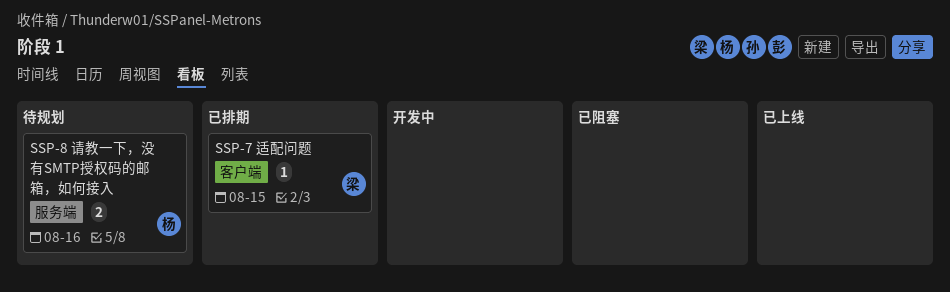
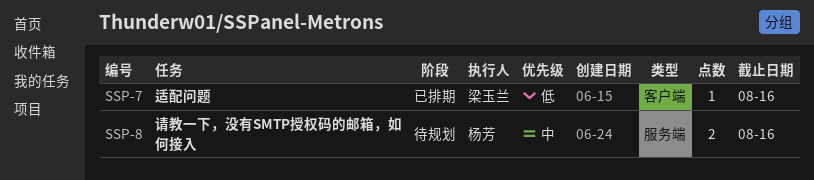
SSP-7, due: Aug 15 -> Aug 16

